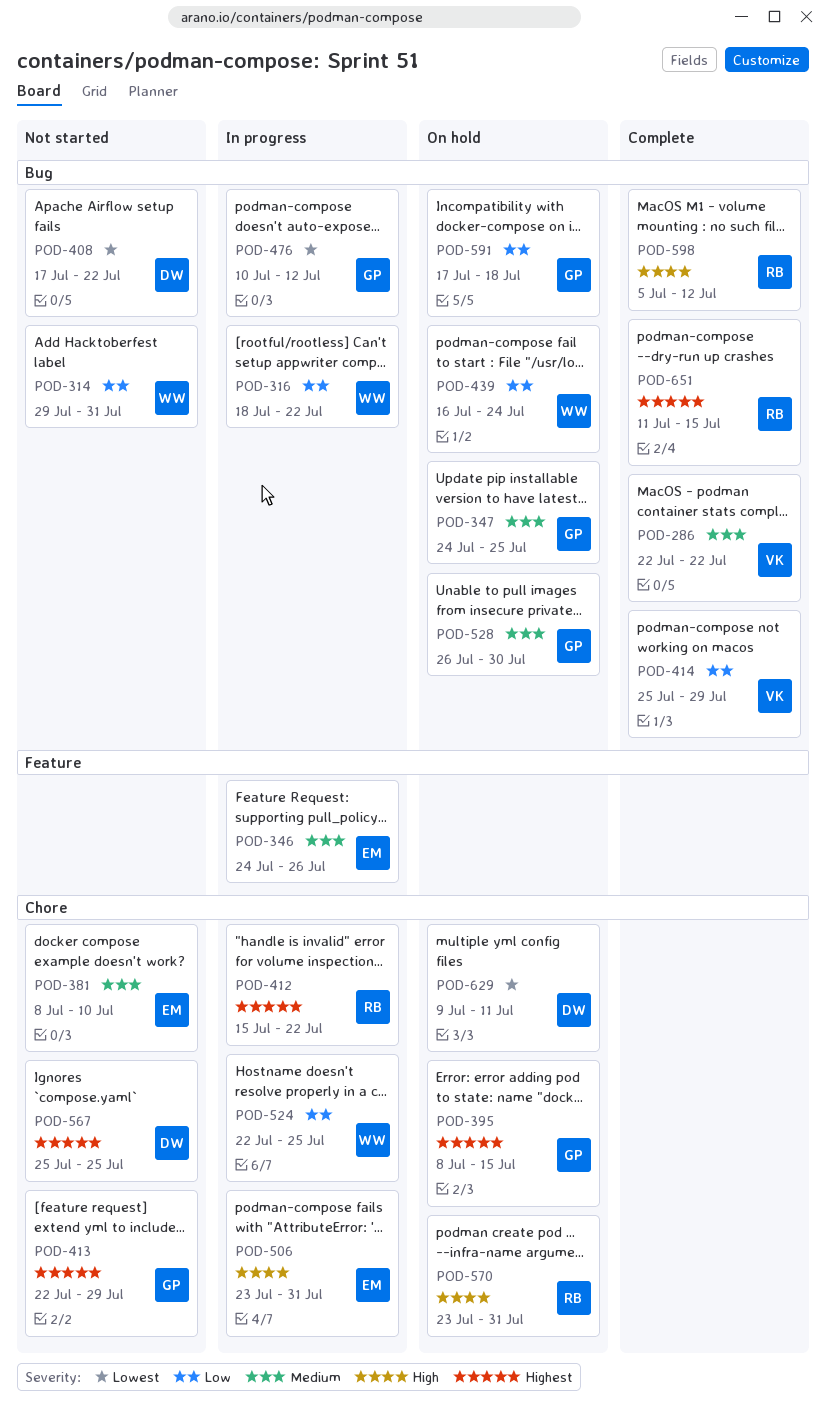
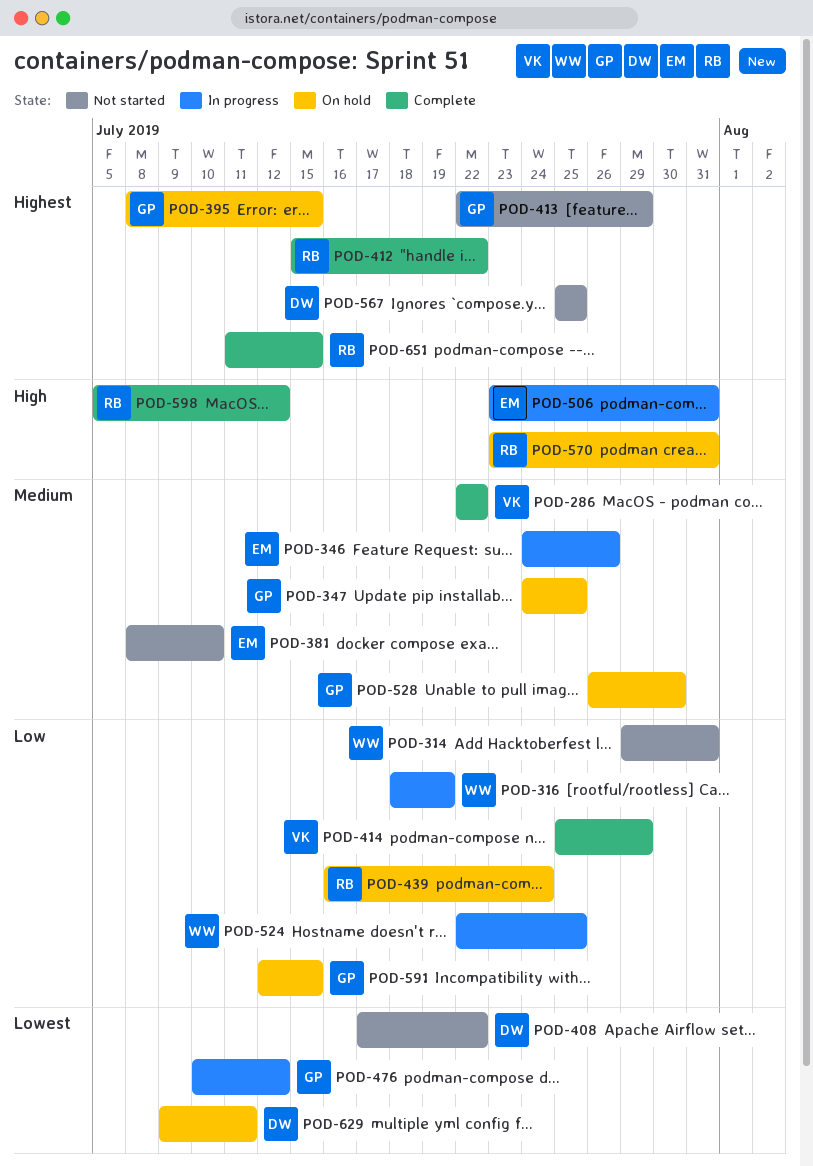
POD-316, due: Jul 22 -> Jul 19
POD-412, status: In progress -> Complete
POD-439, owner: WW -> RB
POD-591, start: Jul 17 -> Jul 12
POD-591, due: Jul 18 -> Jul 15

